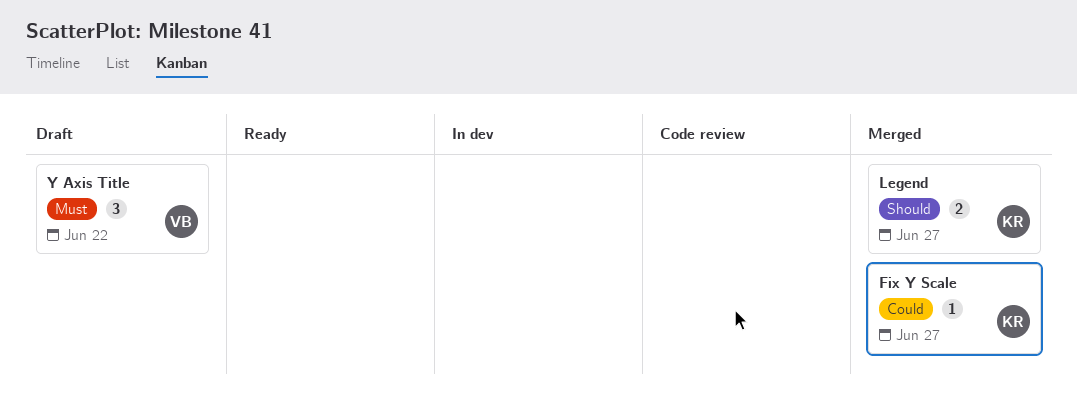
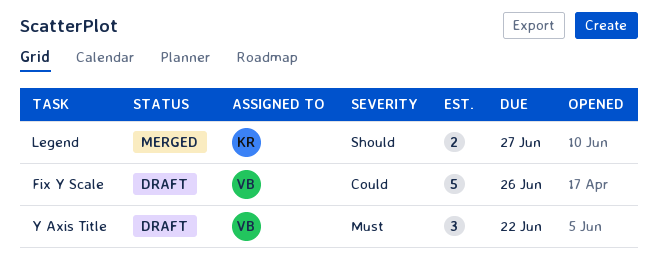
Fix Y Scale, status: Merged -> Draft
Fix Y Scale, owner: KR -> VB
Fix Y Scale, estimate: 1 -> 5
Fix Y Scale, due: Jun 27 -> Jun 26

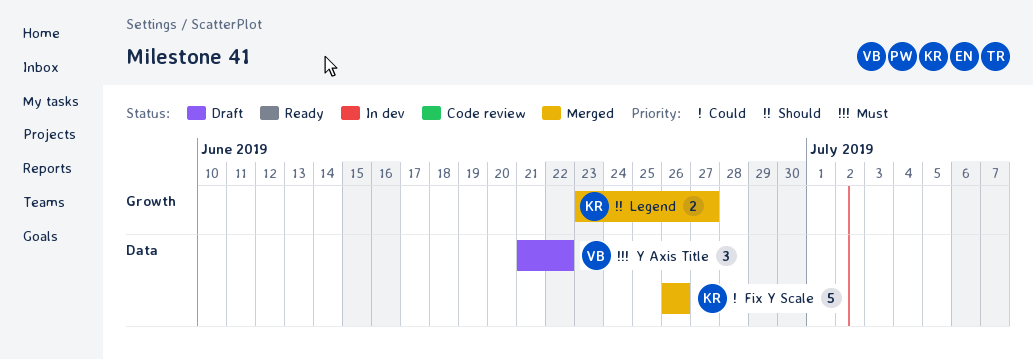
Fix Y Scale, status: Draft -> Merged
Fix Y Scale, owner: VB -> KR

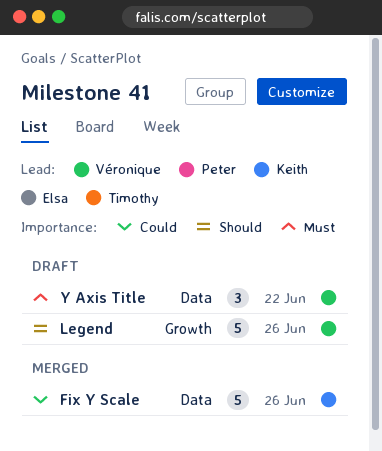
Legend, status: Merged -> Draft
Legend, owner: Keith -> Véronique
Legend, estimate: 2 -> 5
Legend, due: Jun 27 -> Jun 26

